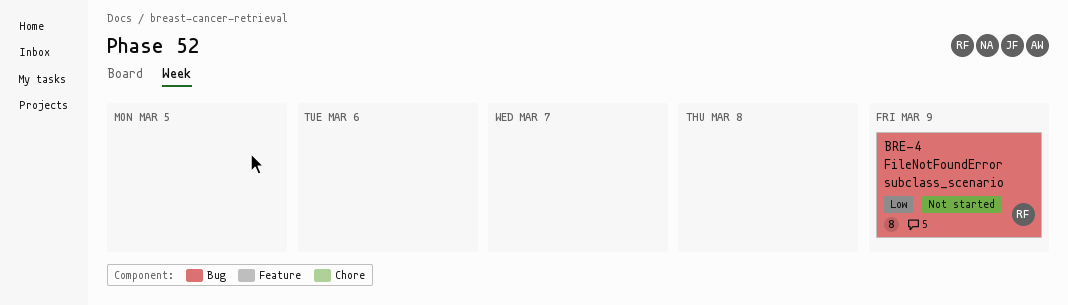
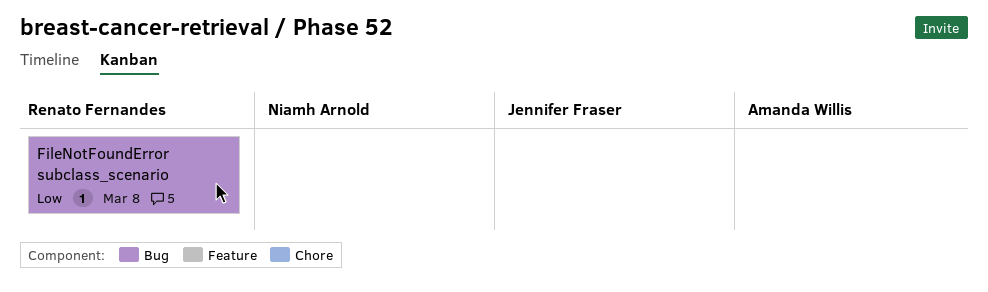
FileNotFoundError subclass_scenario, estimate: 8 -> 1
FileNotFoundError subclass_scenario, due: Mar 9 -> Mar 8

